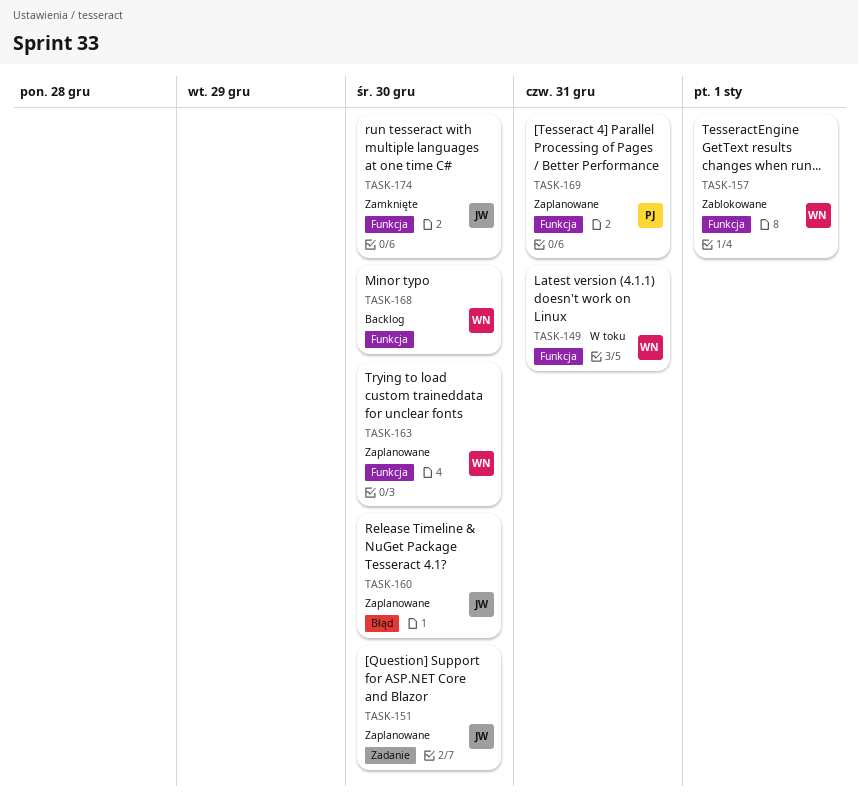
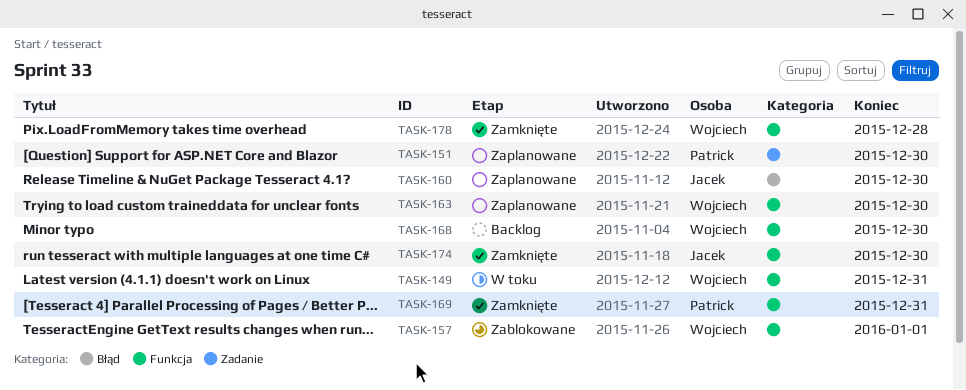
TASK-151, owner: Jacek -> Patrick
TASK-169, status: Zaplanowane -> Zamknięte
TASK-178: none -> present

